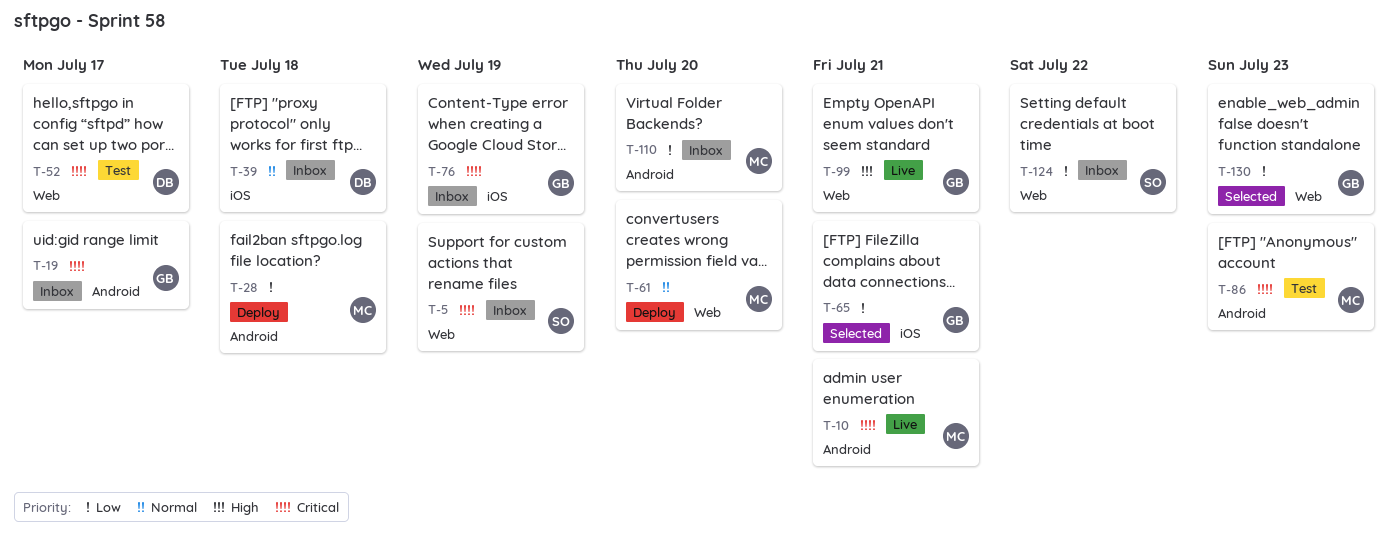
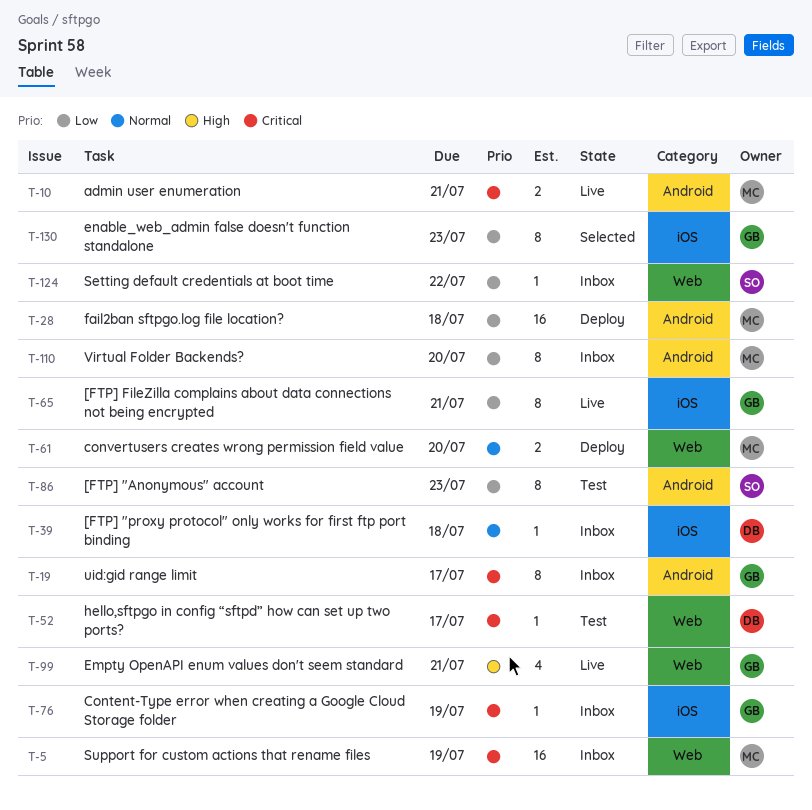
T-5, owner: SO -> MC
T-65, status: Selected -> Live
T-86, owner: MC -> SO
T-86, priority: Critical -> Low
T-130, label: Web -> iOS

